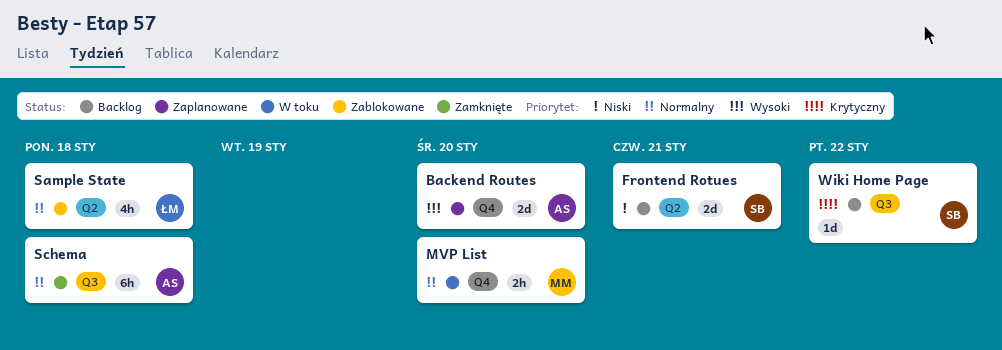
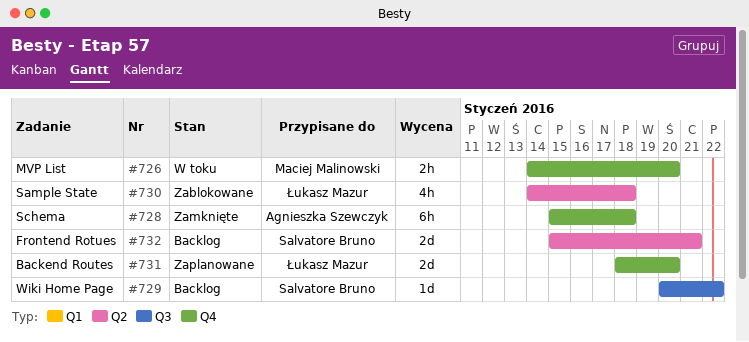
Backend Routes, owner: Agnieszka Szewczyk -> Łukasz Mazur
Schema, label: Q3 -> Q4

